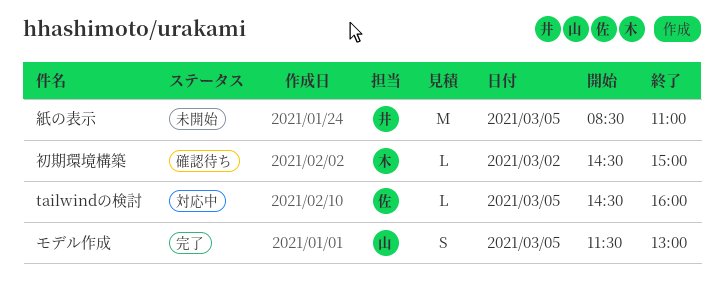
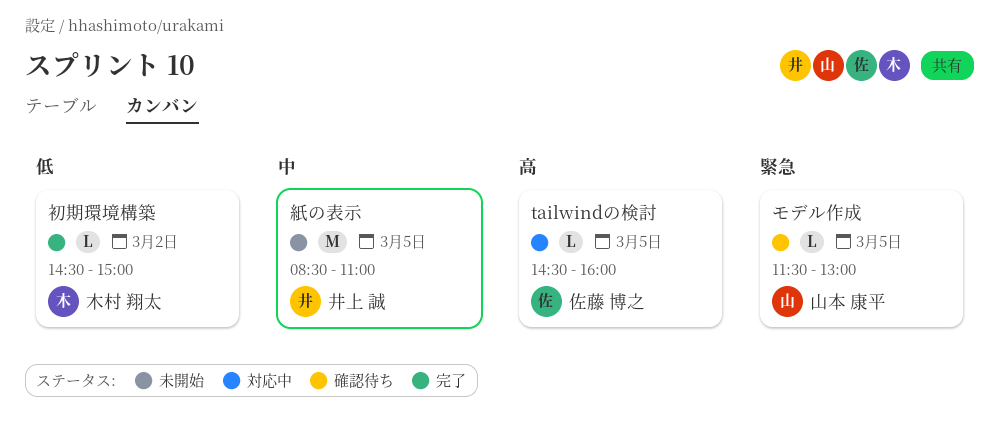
モデル作成, status: 完了 -> 確認待ち
モデル作成, estimate: S -> L
初期環境構築, status: 確認待ち -> 完了

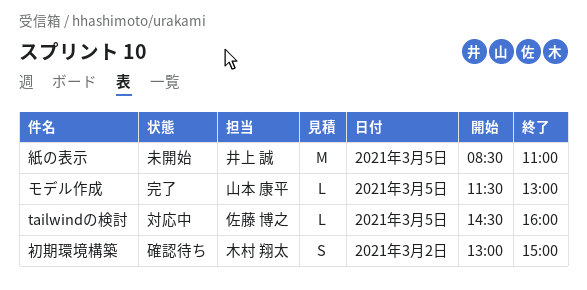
モデル作成, status: 確認待ち -> 完了
初期環境構築, status: 完了 -> 確認待ち
初期環境構築, estimate: L -> S
初期環境構築, begins: 14:30 -> 13:00

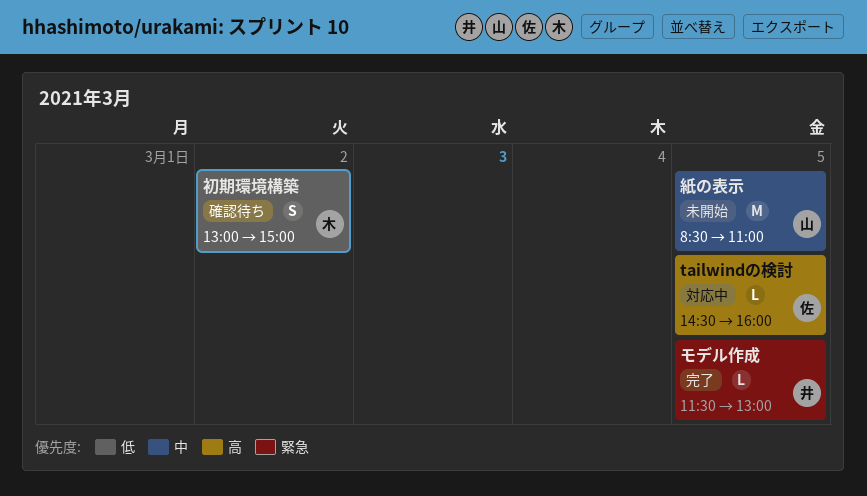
モデル作成, owner: 山本 康平 -> 井上 誠
紙の表示, owner: 井上 誠 -> 山本 康平

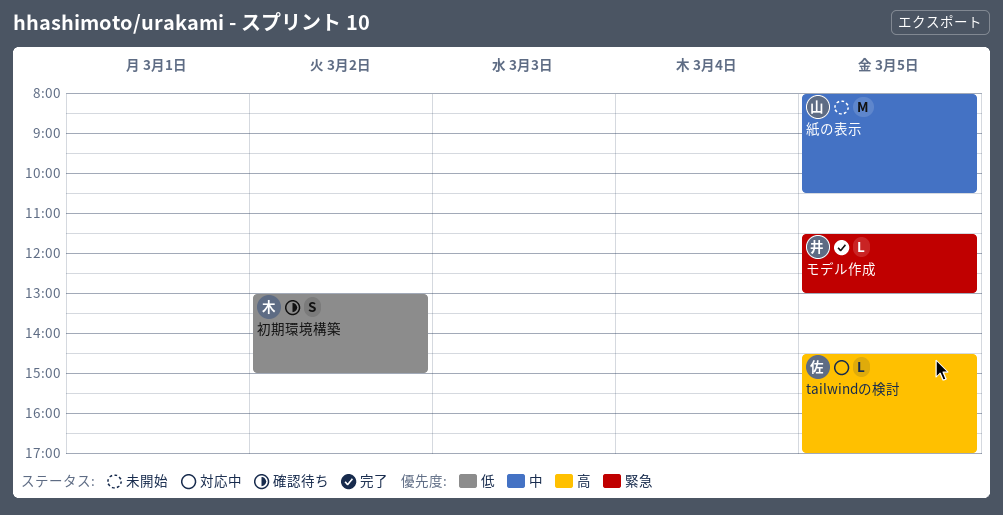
tailwindの検討, ends: 16:00 -> 17:00
紙の表示, begins: 08:30 -> 08:00
紙の表示, ends: 11:00 -> 10:30

